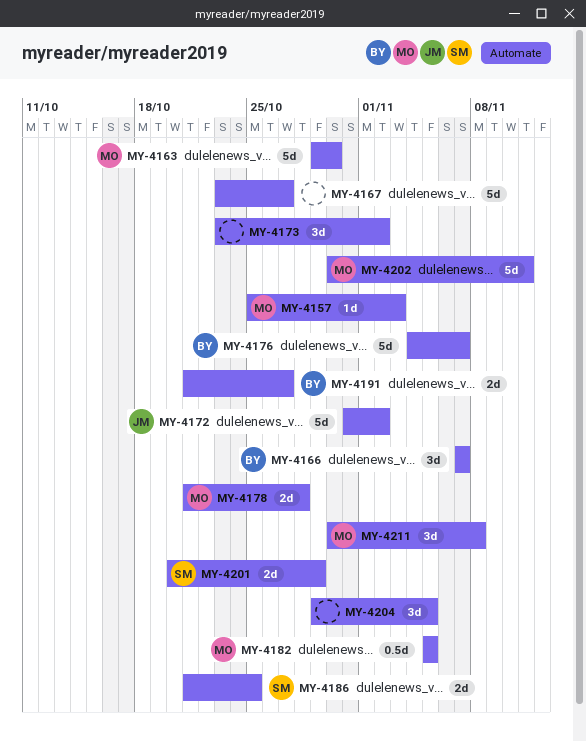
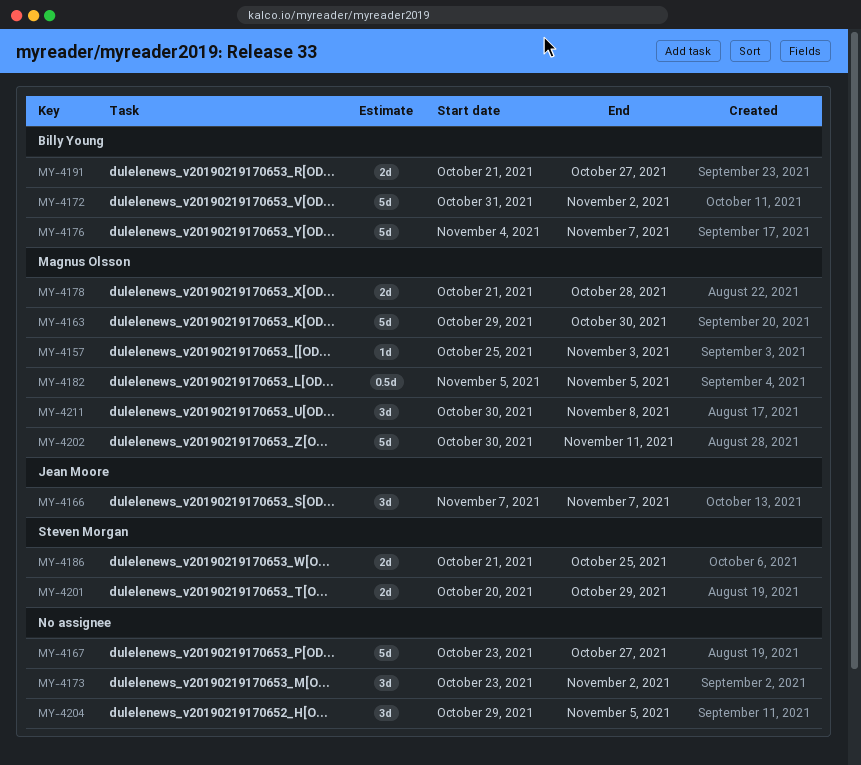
MY-4166, owner: Billy Young -> Jean Moore
MY-4172, owner: Jean Moore -> Billy Young

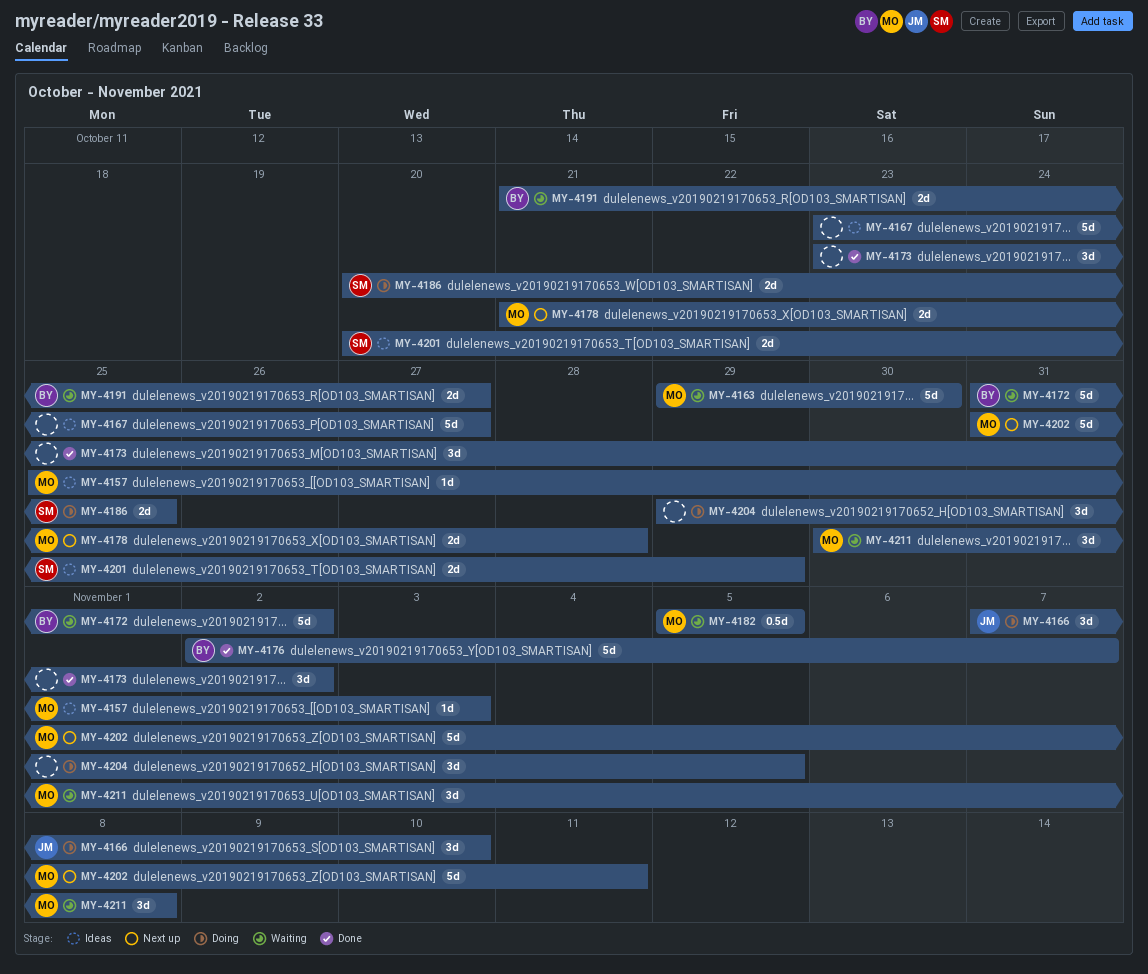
MY-4166, due: Nov 7 -> Nov 10
MY-4176, start: Nov 4 -> Nov 2
MY-4186, start: Oct 21 -> Oct 20
MY-4202, start: Oct 30 -> Oct 31

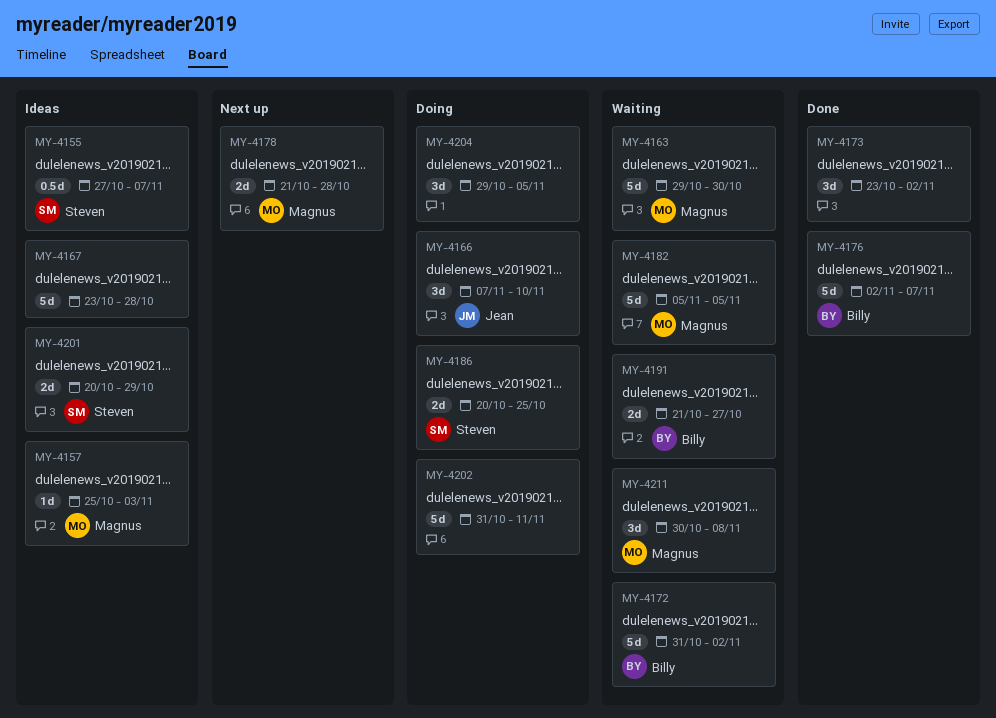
MY-4155: none -> present
MY-4167, due: Oct 27 -> Oct 28
MY-4182, estimate: 0.5d -> 5d
MY-4202, status: Next up -> Doing
MY-4202, owner: Magnus -> none

